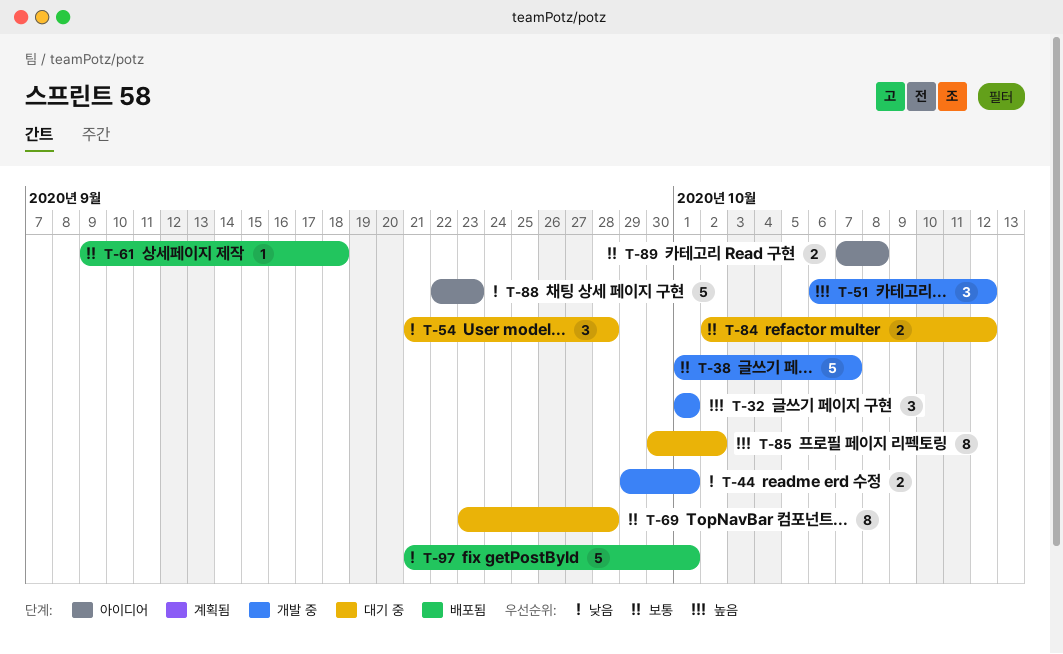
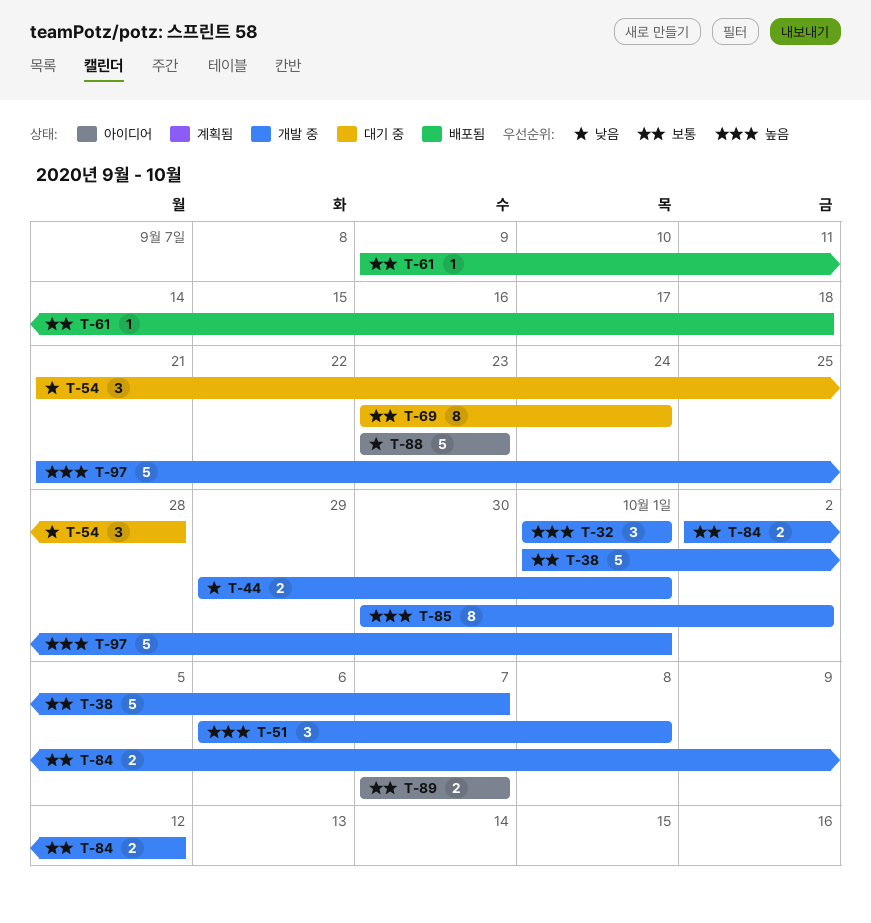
T-51, due: Oct 12 -> Oct 8
T-69, due: Sep 28 -> Sep 24
T-84, status: 대기 중 -> 개발 중
T-85, status: 대기 중 -> 개발 중
T-88, start: Sep 22 -> Sep 23
T-89, due: Oct 8 -> Oct 7
T-97, status: 배포됨 -> 개발 중
T-97, priority: 낮음 -> 높음

